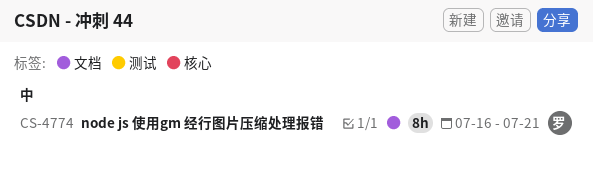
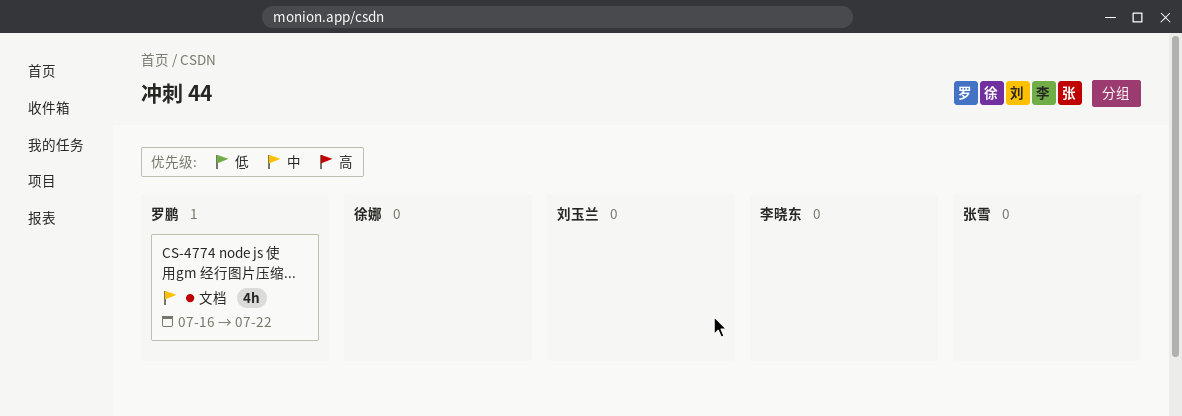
CS-4774, estimate: 8h -> 4h
CS-4774, due: Jul 21 -> Jul 22

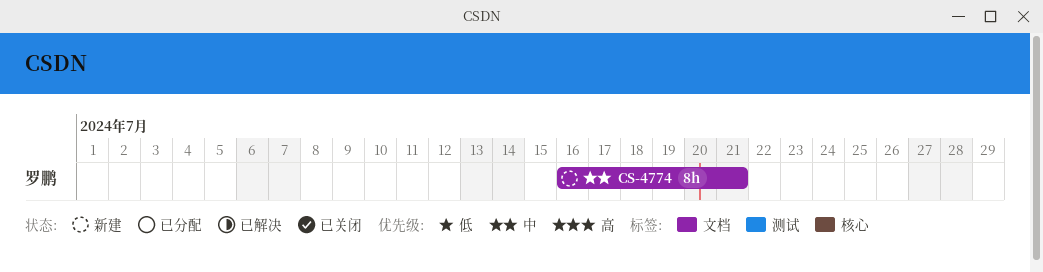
CS-4774, estimate: 4h -> 8h
CS-4774, due: Jul 22 -> Jul 21

